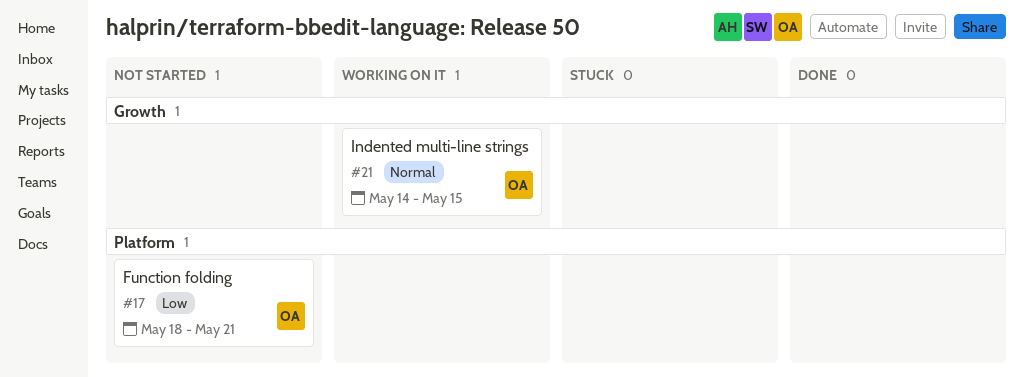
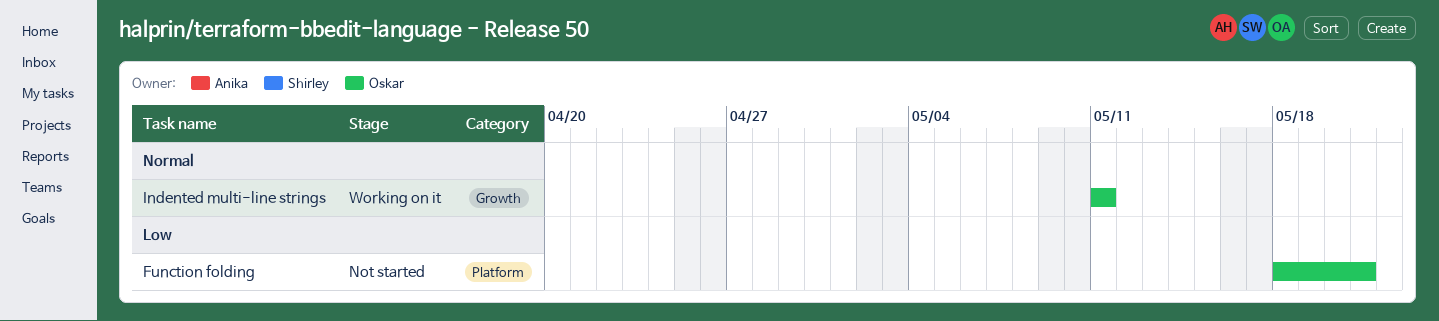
Indented multi-line strings, start: May 14 -> May 11
Indented multi-line strings, due: May 15 -> May 11

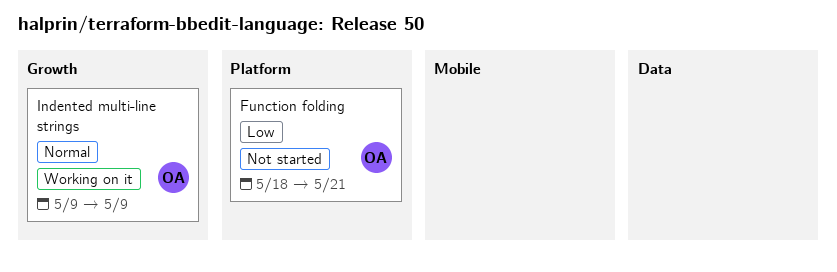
Indented multi-line strings, start: May 11 -> May 9
Indented multi-line strings, due: May 11 -> May 9

